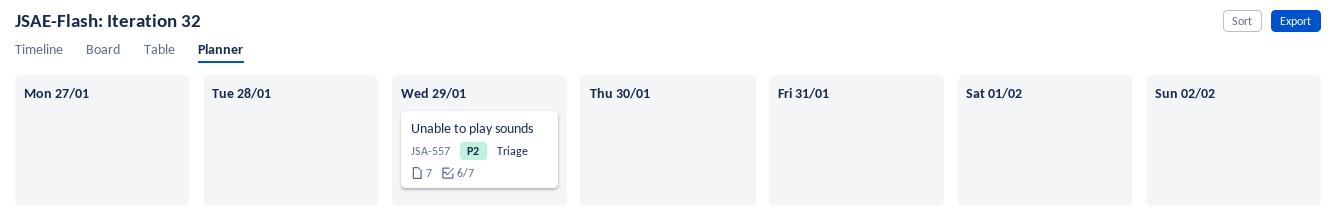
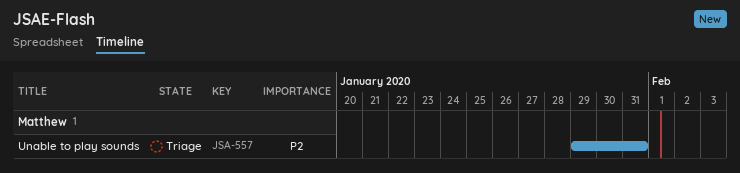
JSA-557, due: Jan 29 -> Jan 31

